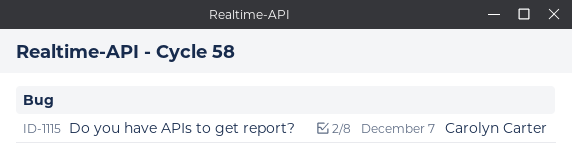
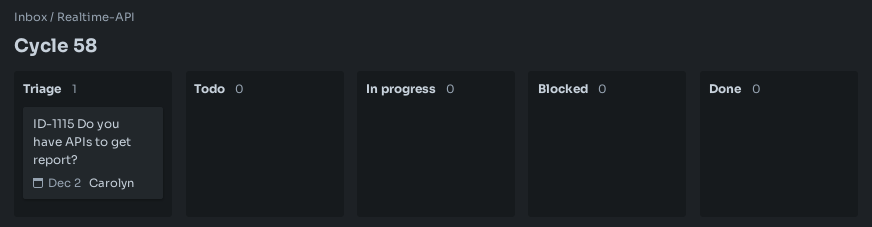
ID-1115, due: Dec 7 -> Dec 2

